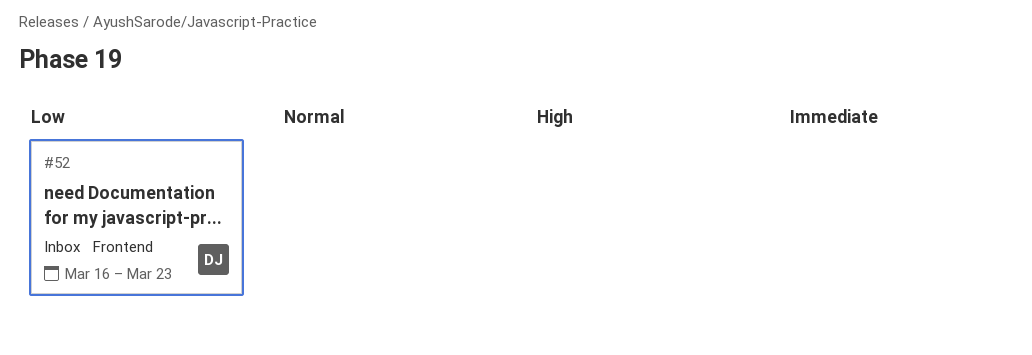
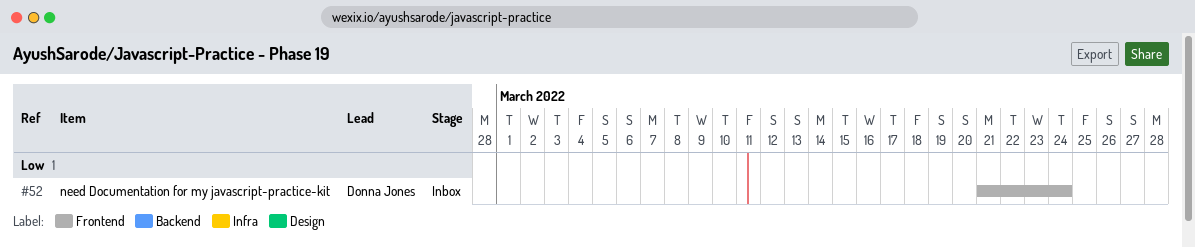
#52, start: Mar 16 -> Mar 21
#52, due: Mar 23 -> Mar 24

